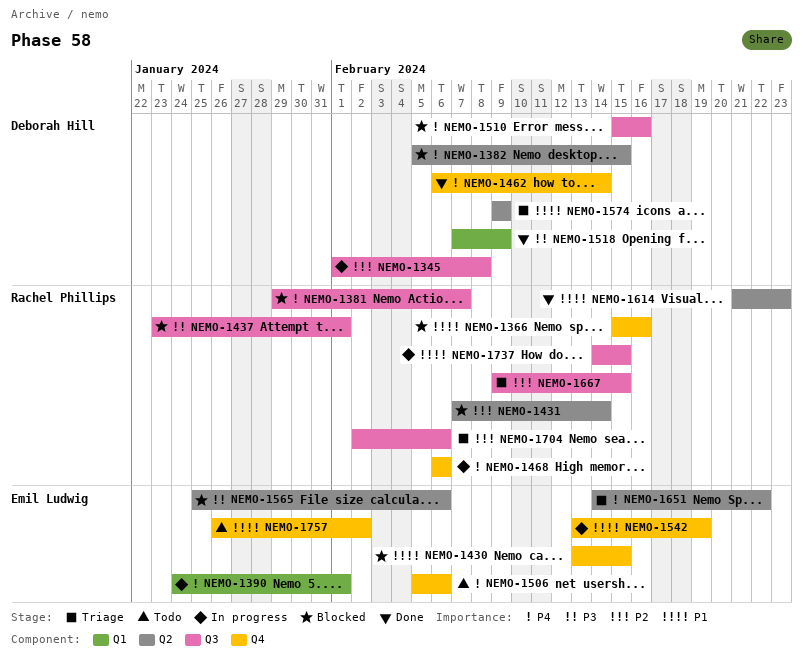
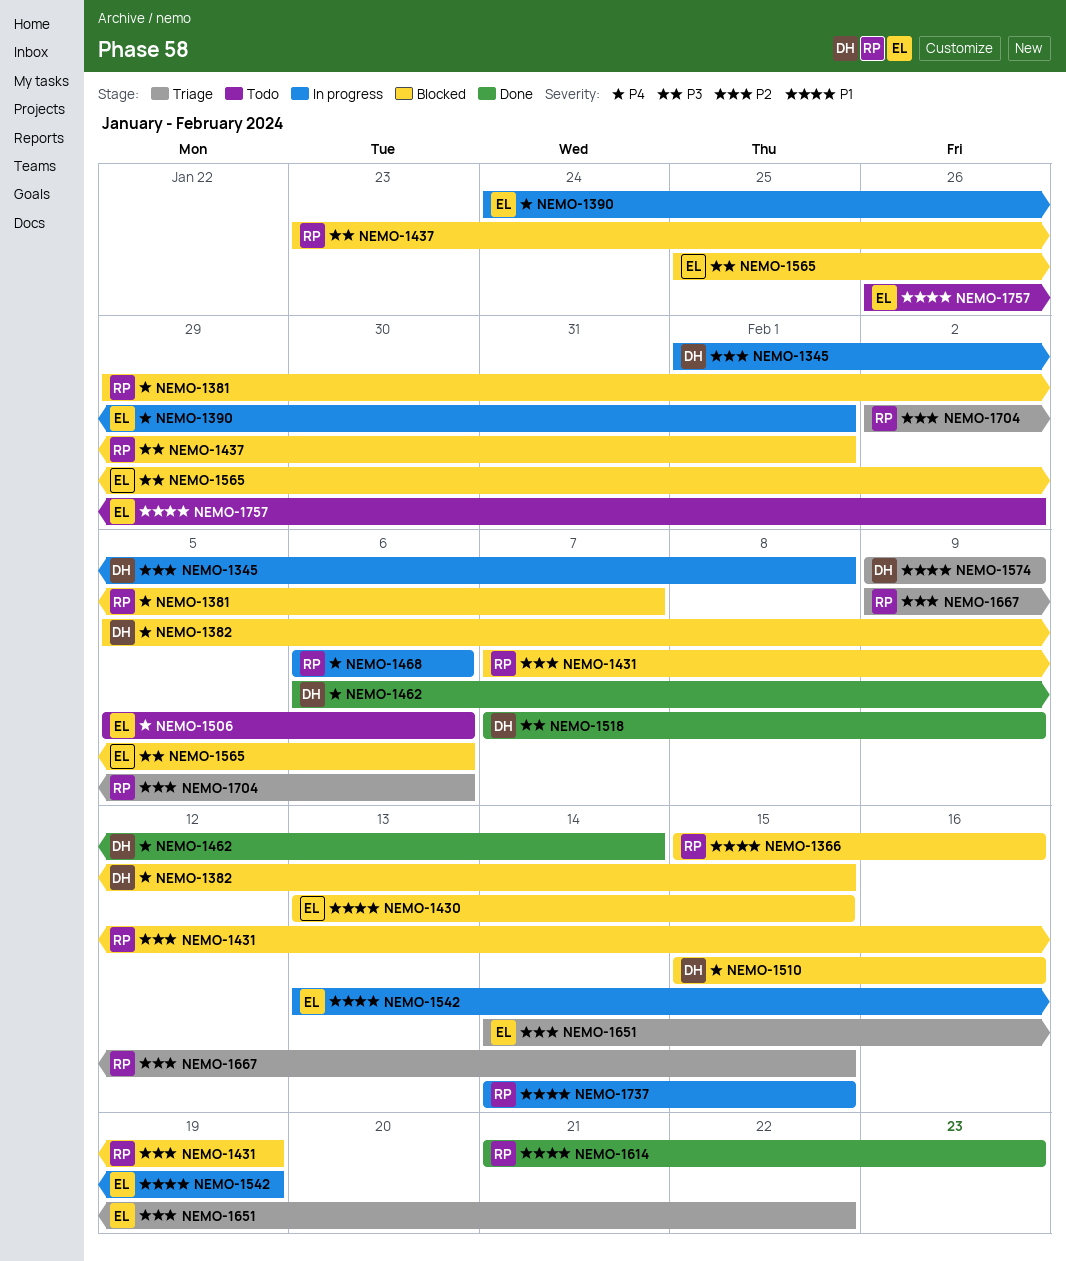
NEMO-1431, due: Feb 14 -> Feb 19
NEMO-1651, priority: P4 -> P2

